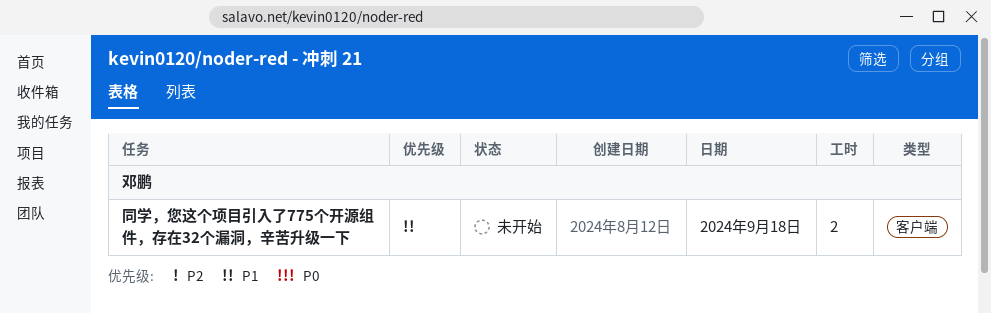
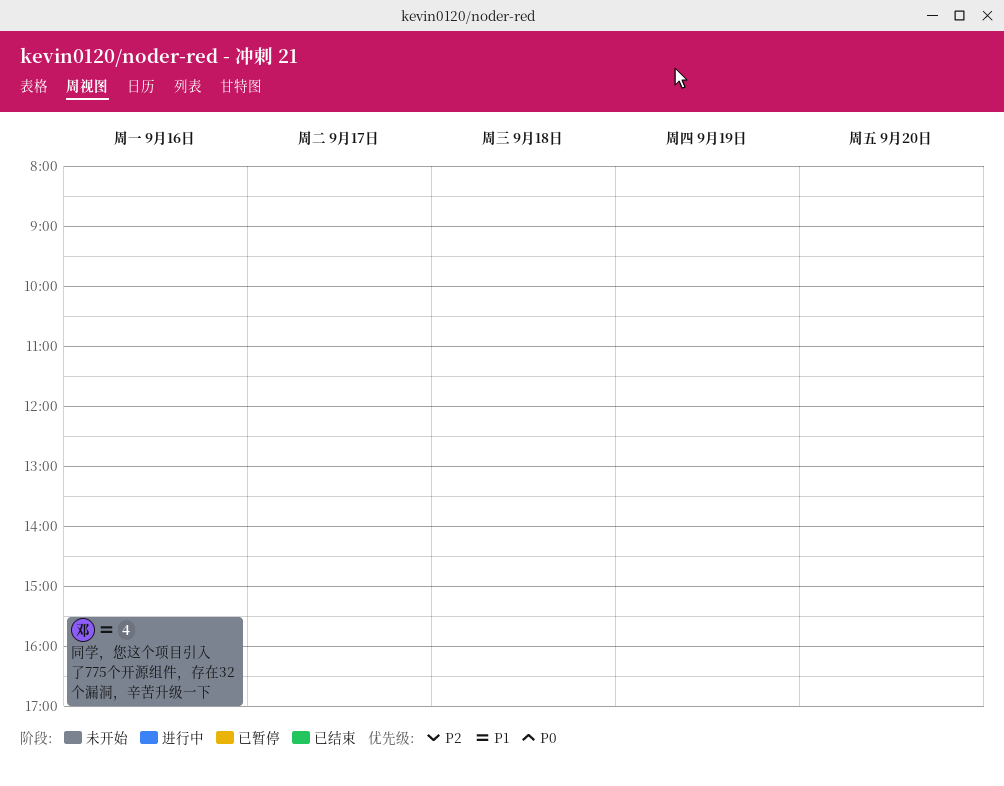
同学，您这个项目引入了775个开源组件，存在32个漏洞，辛苦升级一下, estimate: 2 -> 4
同学，您这个项目引入了775个开源组件，存在32个漏洞，辛苦升级一下, day: Sep 18 -> Sep 16

